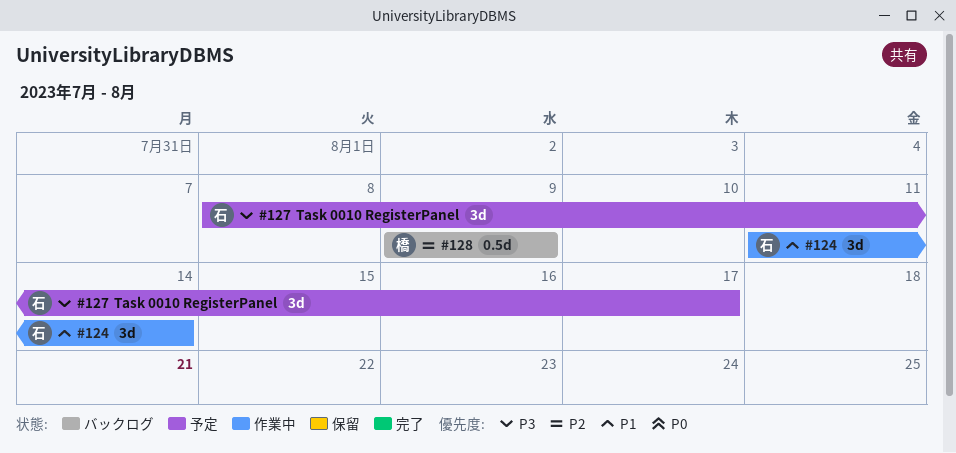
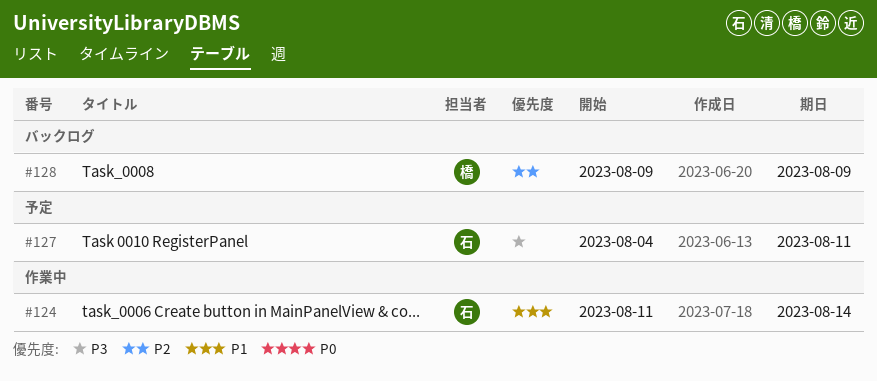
#127, start: Aug 8 -> Aug 4
#127, due: Aug 17 -> Aug 11

